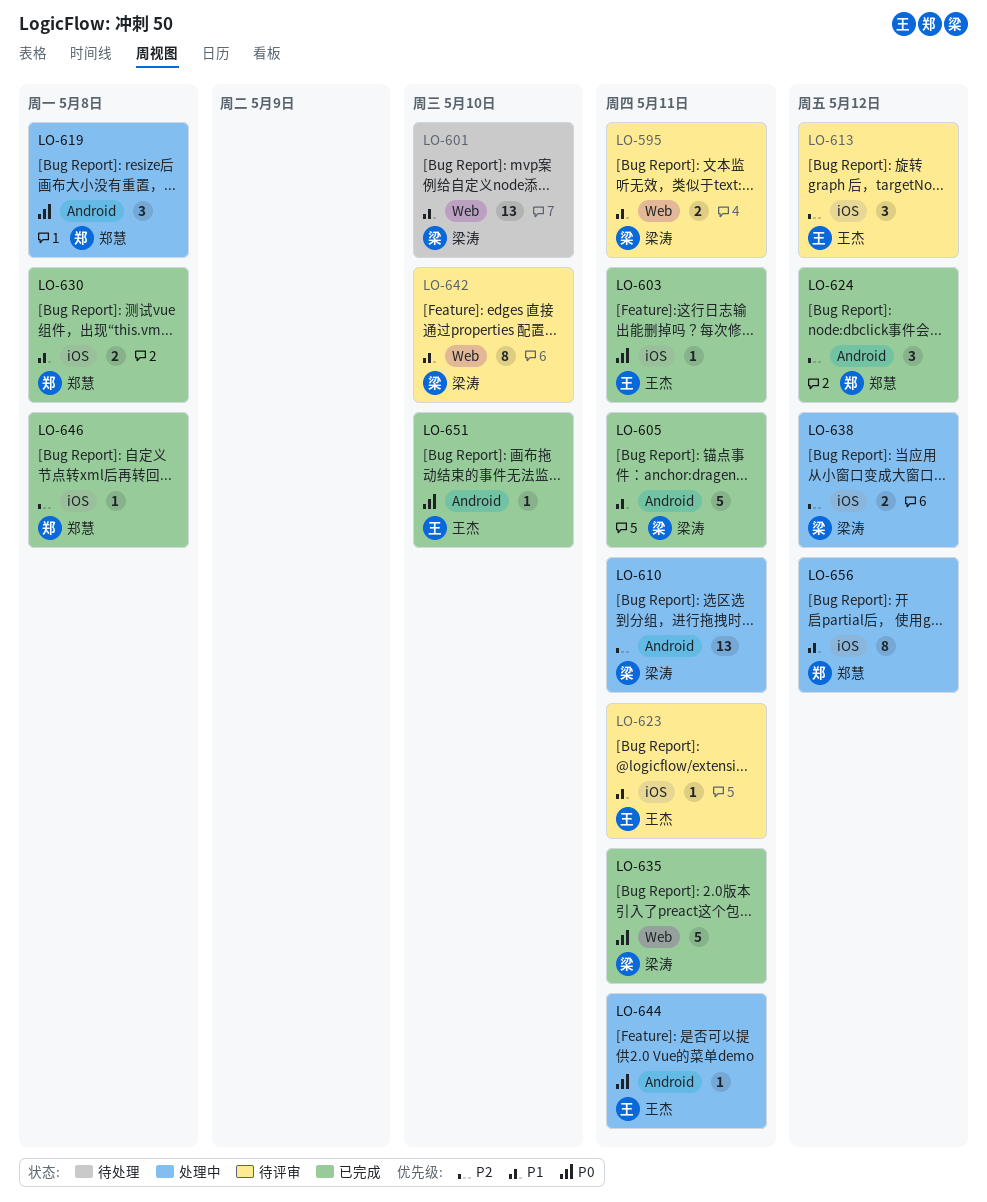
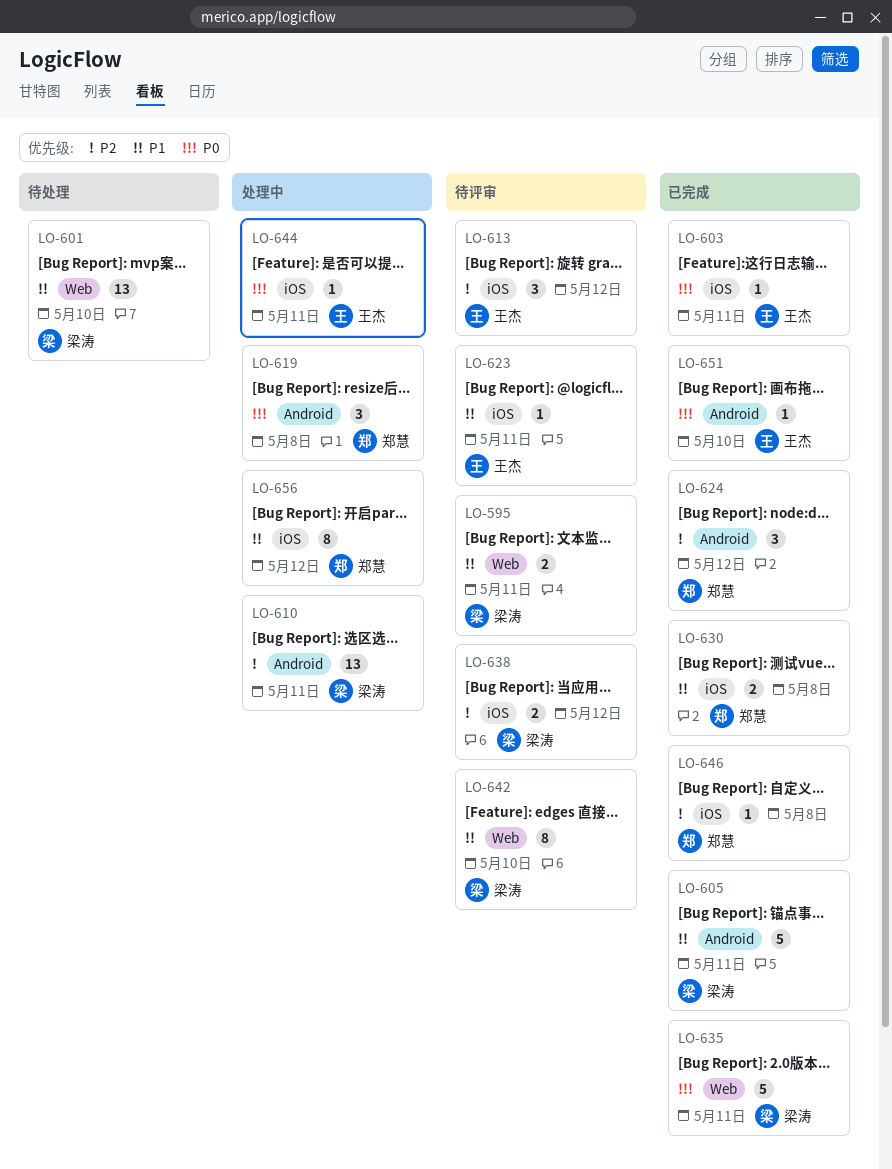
LO-638, status: 处理中 -> 待评审
LO-644, label: Android -> iOS

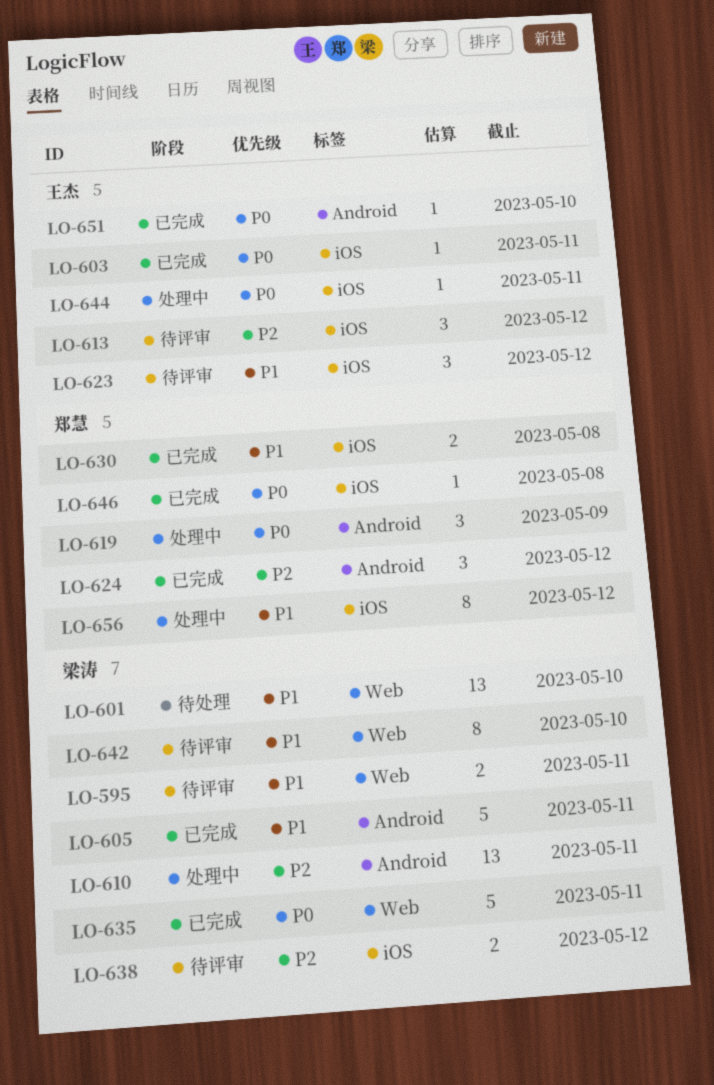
LO-619, due: May 8 -> May 9
LO-623, estimate: 1 -> 3
LO-623, due: May 11 -> May 12
LO-646, priority: P2 -> P0

